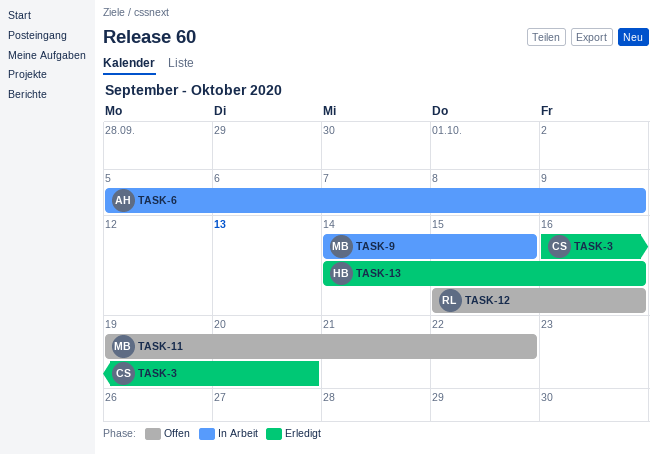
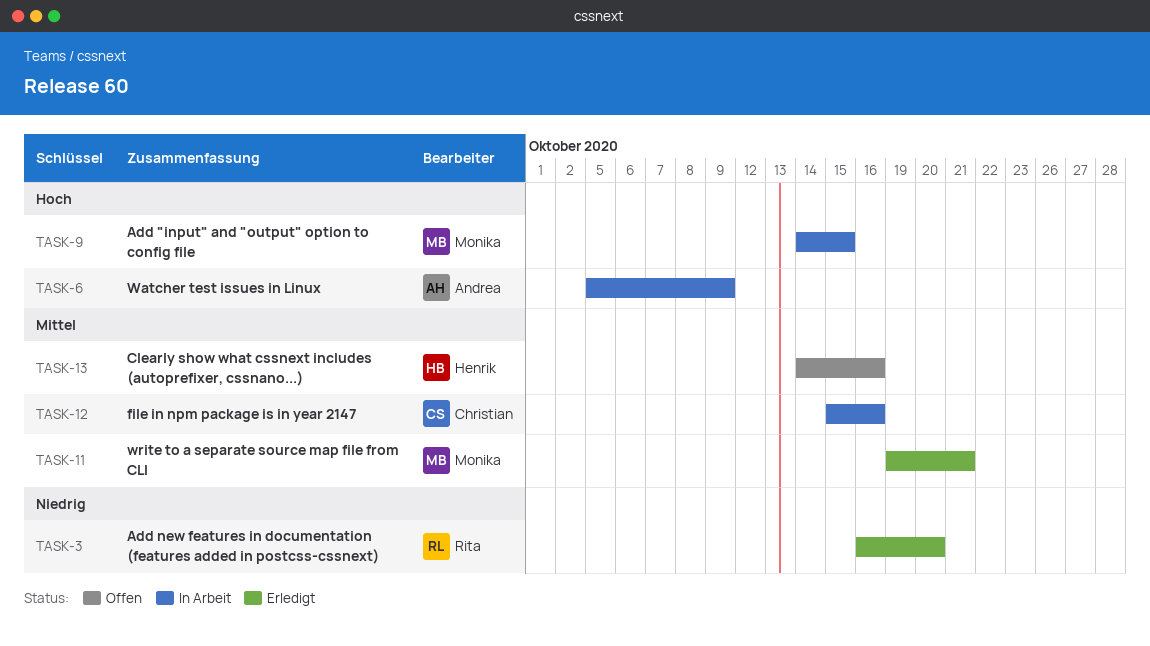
TASK-3, owner: Christian -> Rita
TASK-11, status: Offen -> Erledigt
TASK-11, due: Oct 22 -> Oct 21
TASK-12, status: Offen -> In Arbeit
TASK-12, owner: Rita -> Christian
TASK-13, status: Erledigt -> Offen

